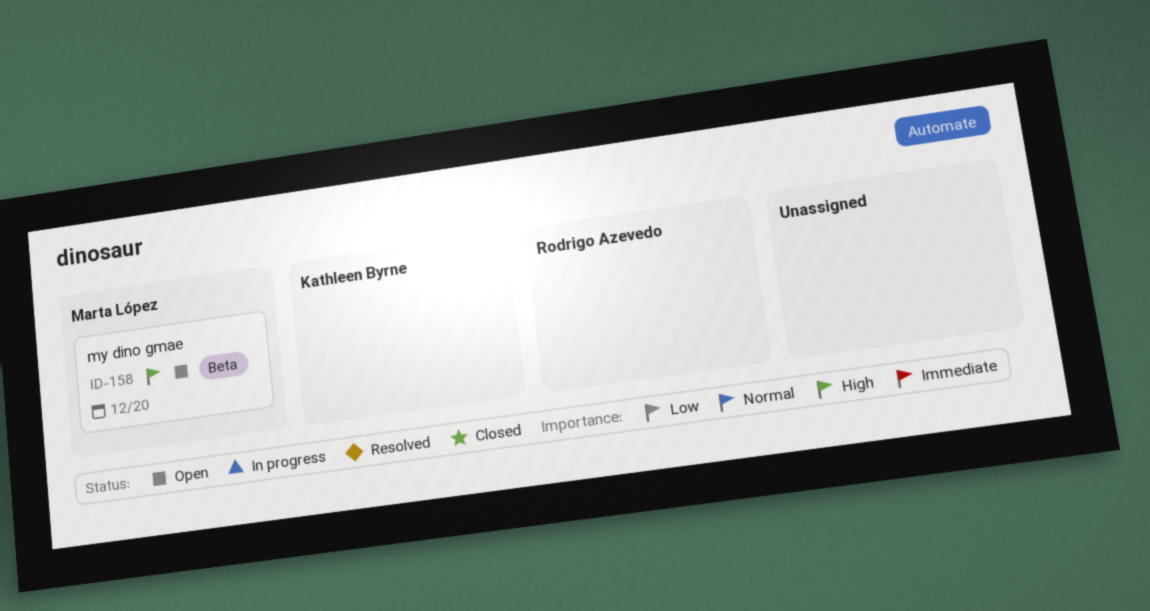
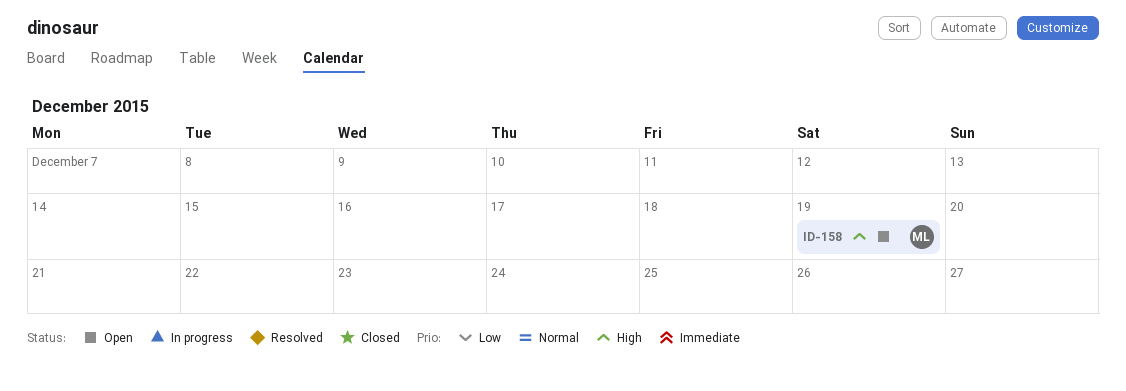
ID-158, due: Dec 20 -> Dec 19

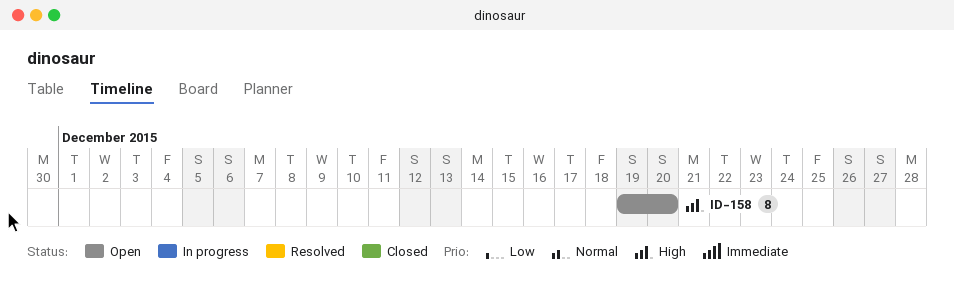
ID-158, due: Dec 19 -> Dec 20

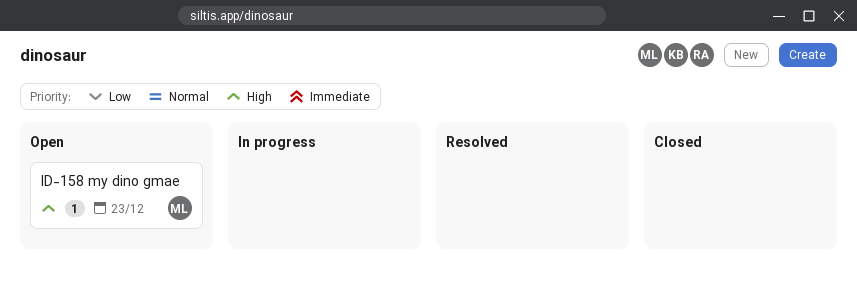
ID-158, estimate: 8 -> 1
ID-158, due: Dec 20 -> Dec 23

